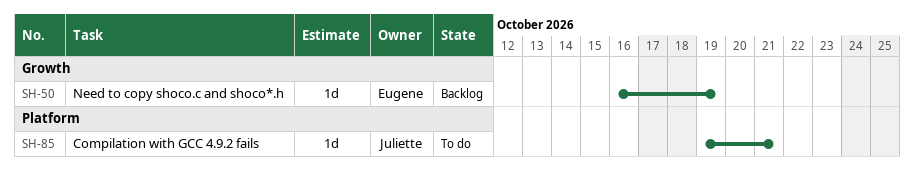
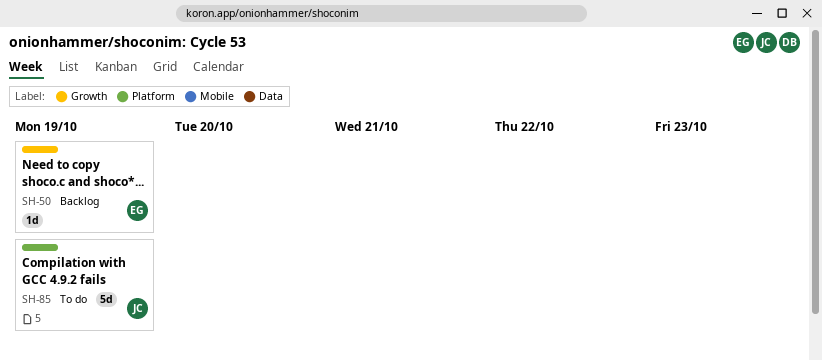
SH-85, estimate: 1d -> 5d
SH-85, due: Oct 21 -> Oct 19

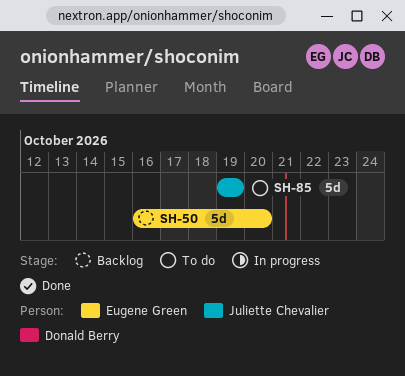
SH-50, estimate: 1d -> 5d
SH-50, due: Oct 19 -> Oct 20

